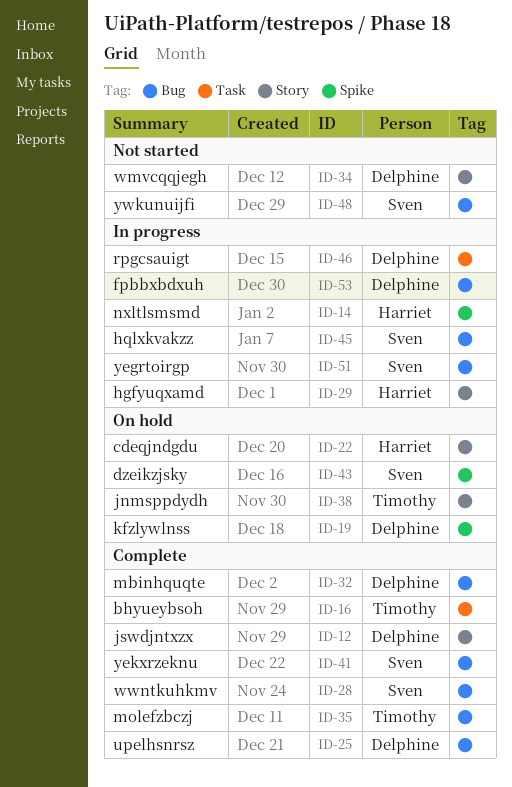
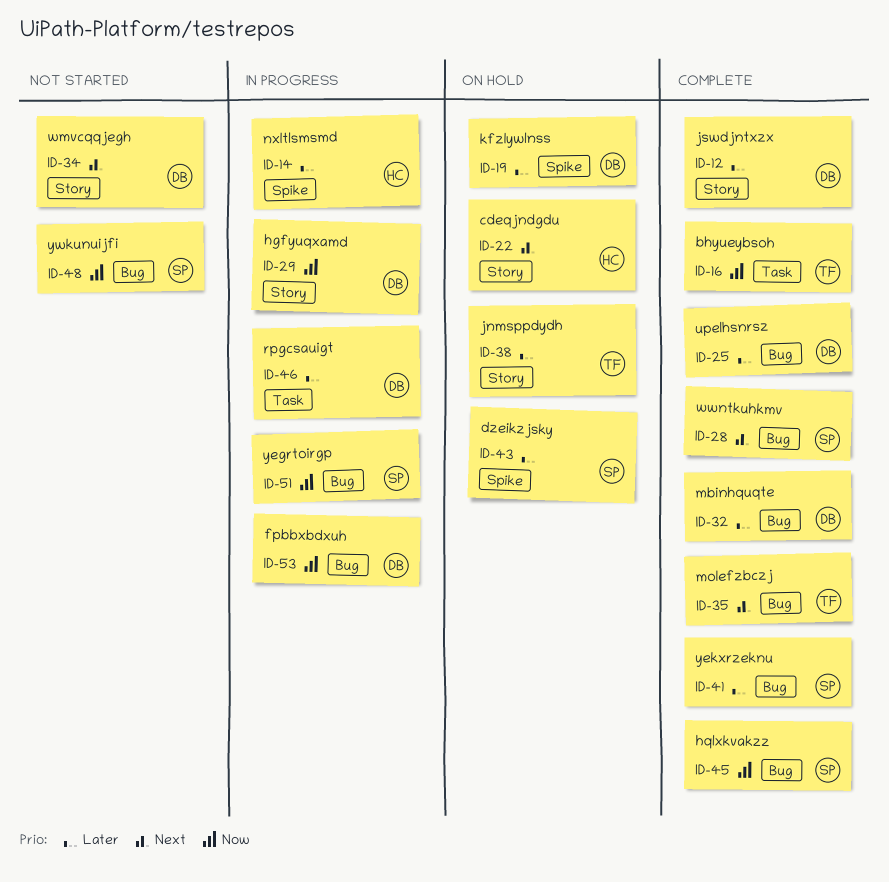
ID-29, owner: Harriet -> Delphine
ID-45, status: In progress -> Complete

